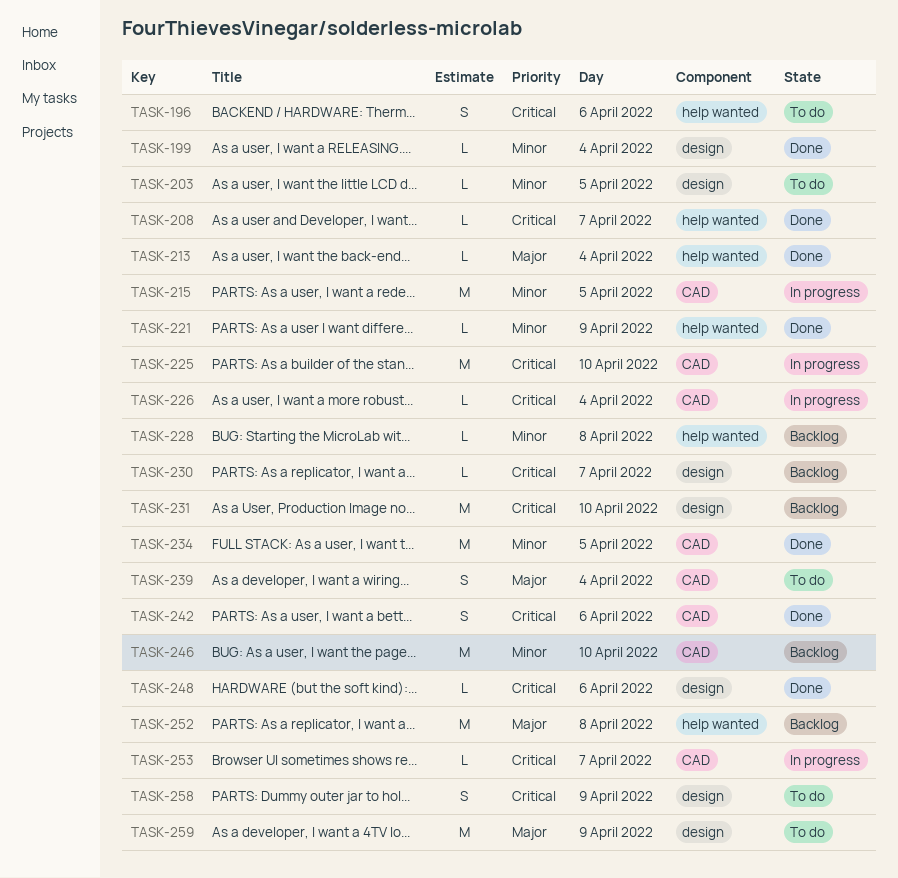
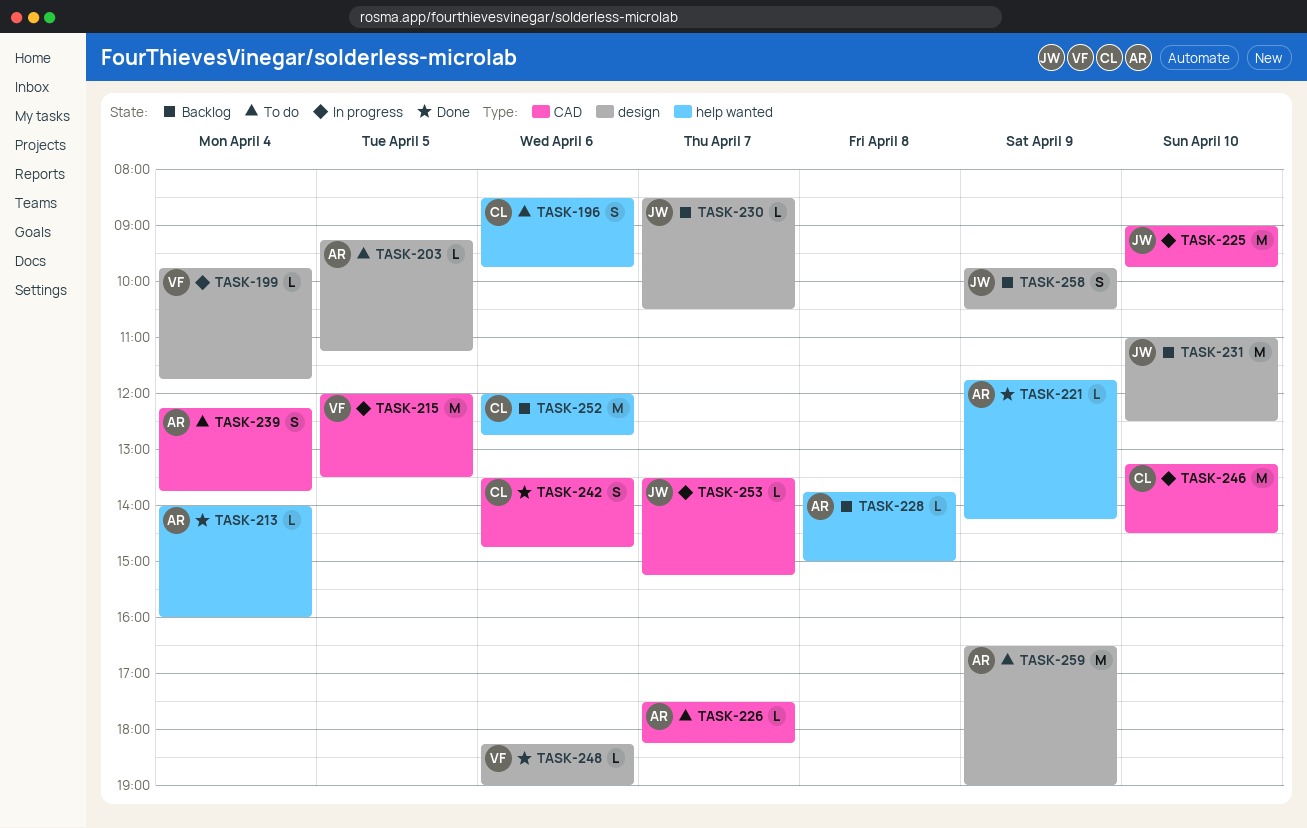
TASK-199, status: Done -> In progress
TASK-208: present -> none
TASK-226, status: In progress -> To do
TASK-226, day: Apr 4 -> Apr 7
TASK-234: present -> none
TASK-246, status: Backlog -> In progress
TASK-252, day: Apr 8 -> Apr 6
TASK-258, status: To do -> Backlog

